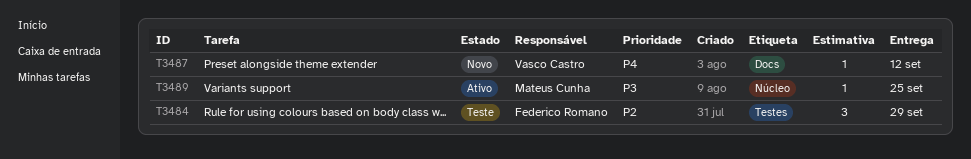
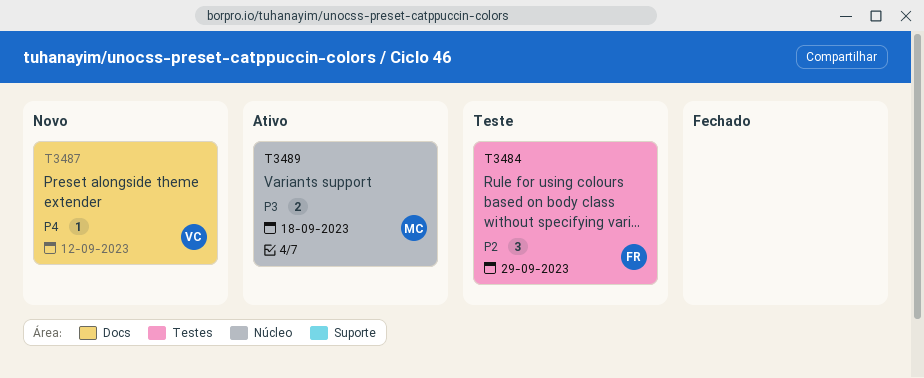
T3489, estimate: 1 -> 2
T3489, due: Sep 25 -> Sep 18

